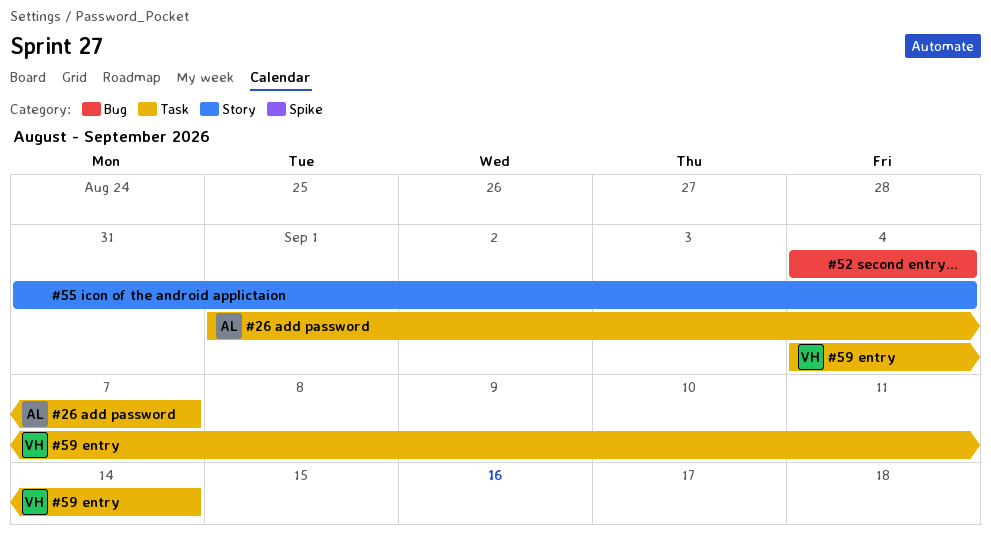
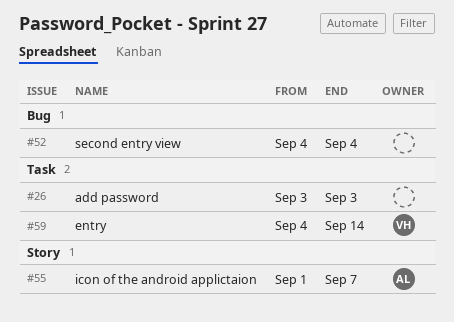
#26, owner: AL -> none
#26, start: Sep 1 -> Sep 3
#26, due: Sep 7 -> Sep 3
#55, owner: none -> AL
#55, start: Aug 31 -> Sep 1
#55, due: Sep 4 -> Sep 7

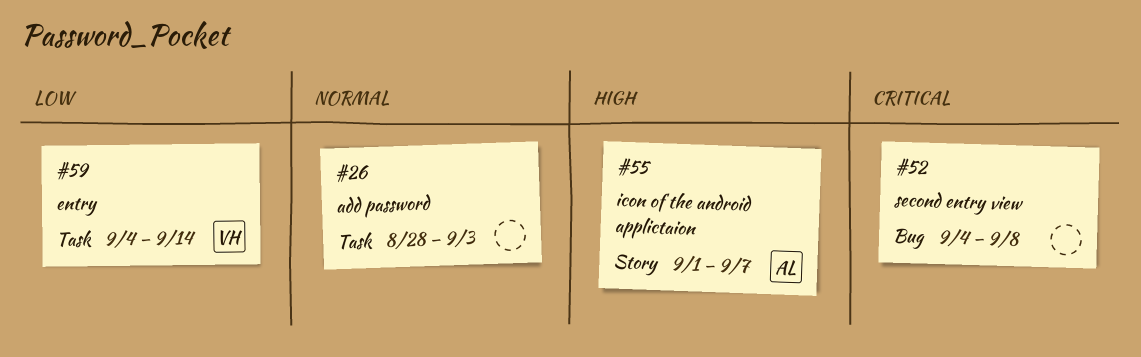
#26, start: Sep 3 -> Aug 28
#52, due: Sep 4 -> Sep 8

